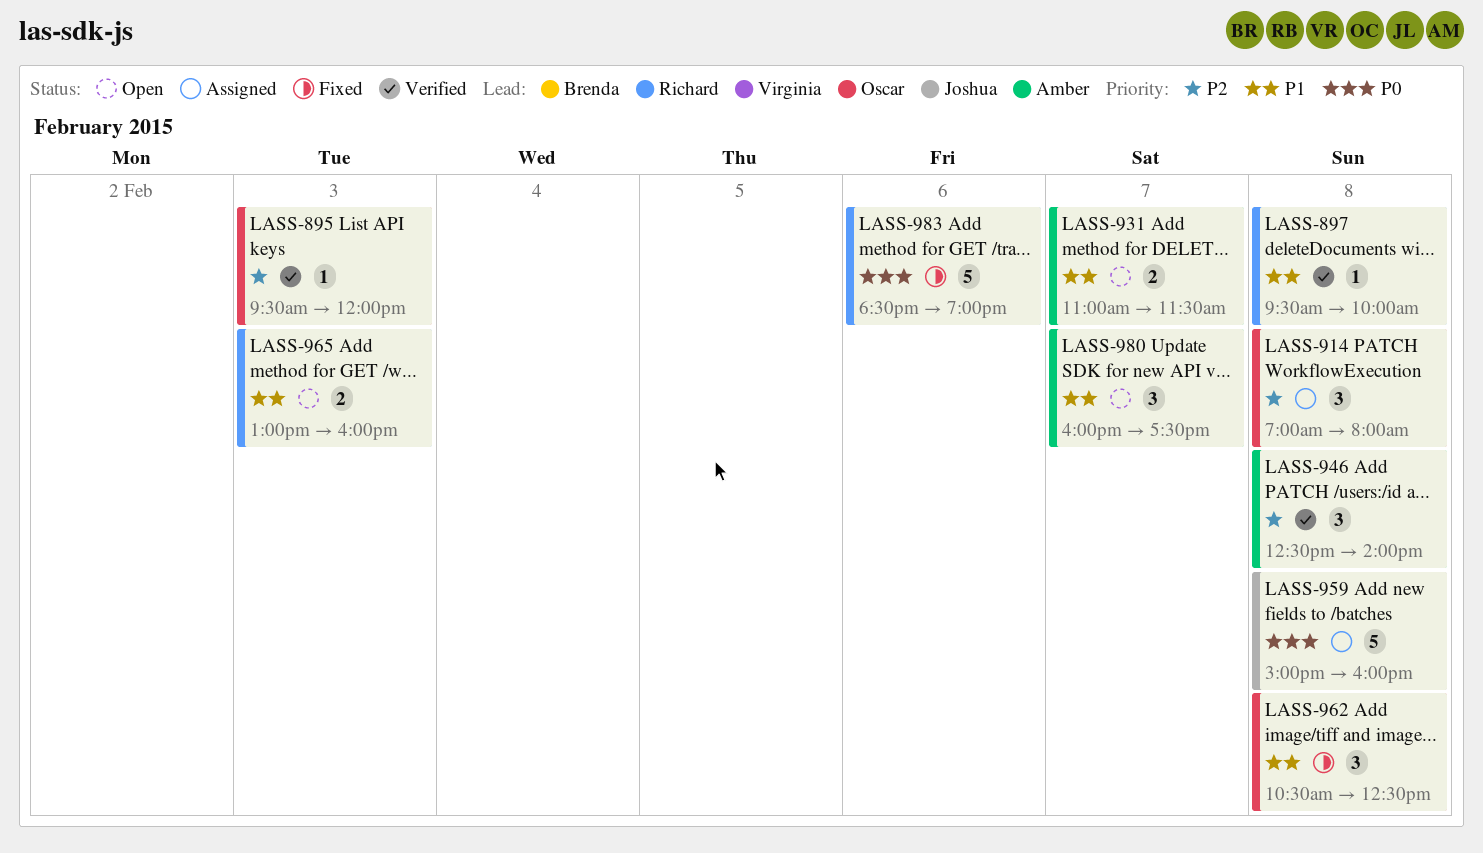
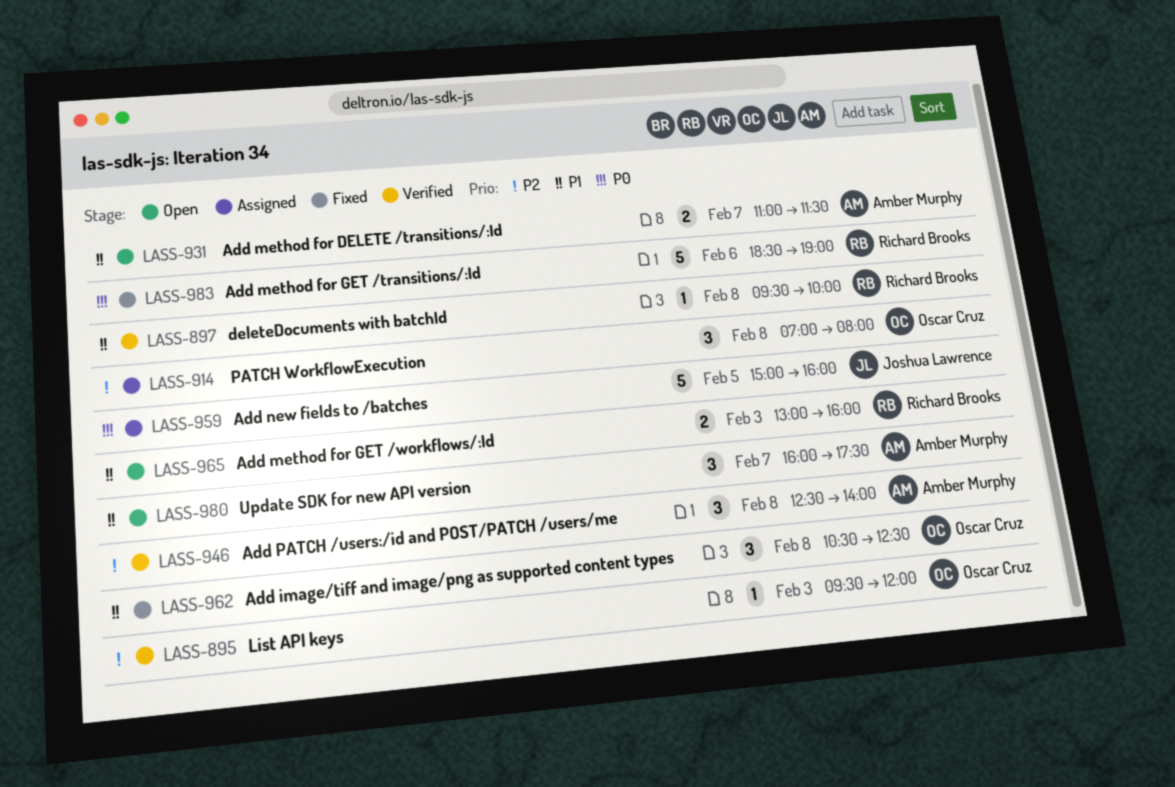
LASS-959, day: Feb 8 -> Feb 5

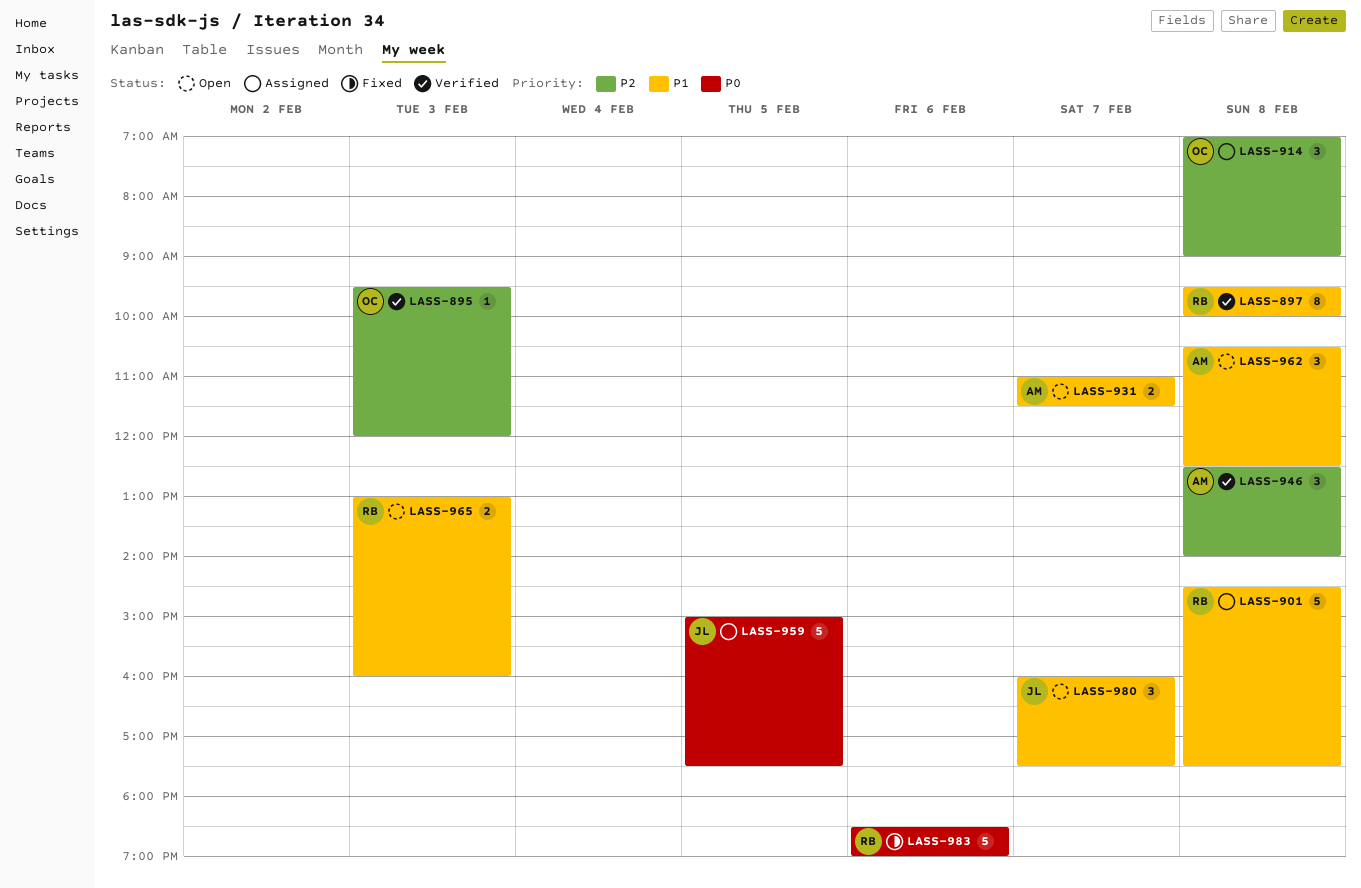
LASS-897, estimate: 1 -> 8
LASS-901: none -> present
LASS-914, ends: 08:00 -> 09:00
LASS-959, ends: 16:00 -> 17:30
LASS-962, status: Fixed -> Open
LASS-962, owner: Oscar Cruz -> Amber Murphy
LASS-980, owner: Amber Murphy -> Joshua Lawrence

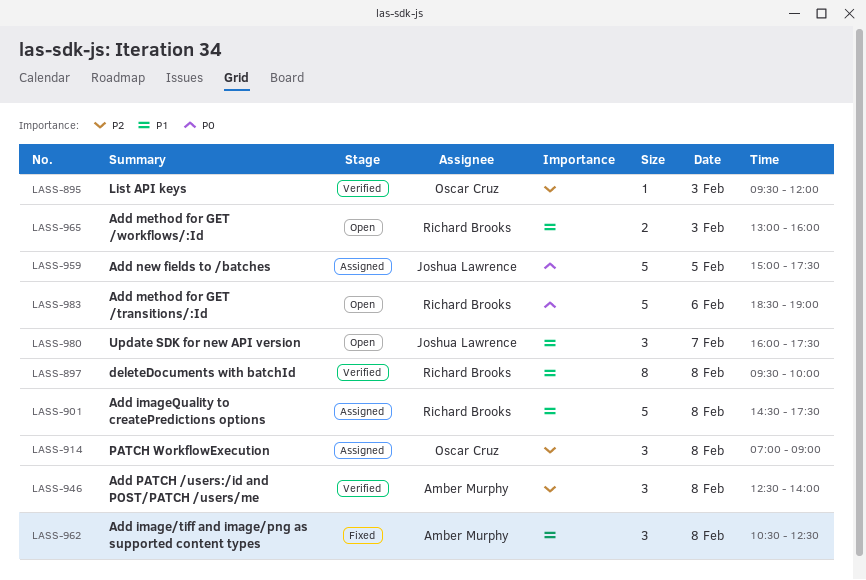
LASS-931: present -> none
LASS-962, status: Open -> Fixed
LASS-983, status: Fixed -> Open

